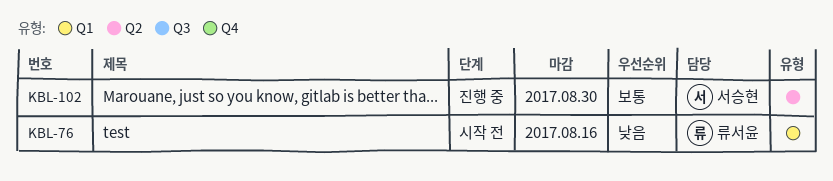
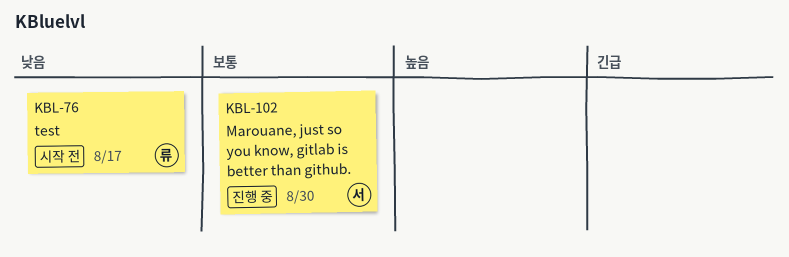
KBL-76, due: Aug 16 -> Aug 17

